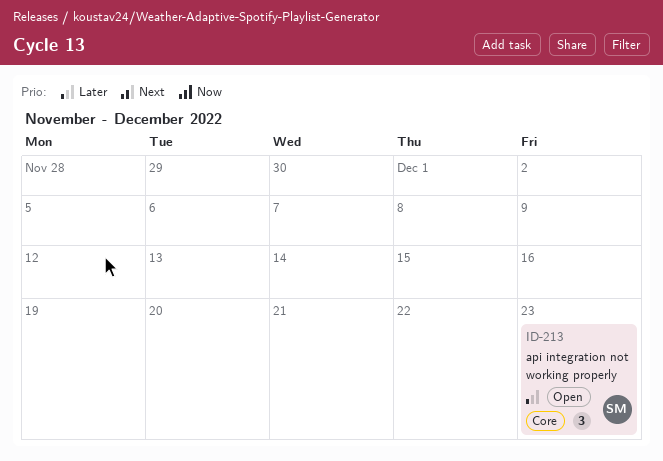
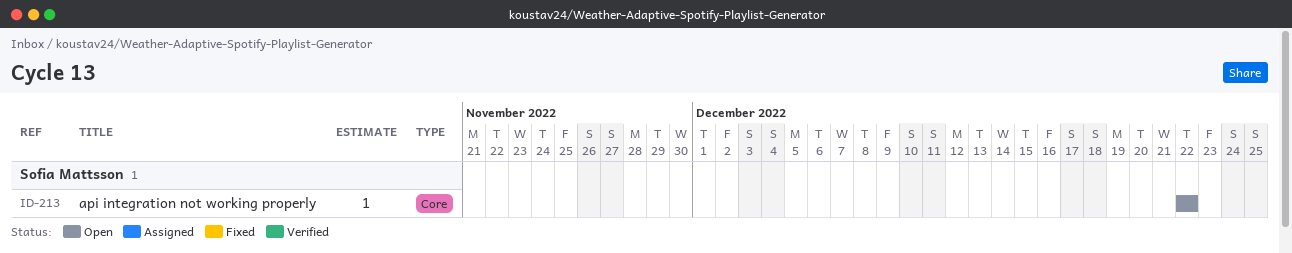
ID-213, estimate: 3 -> 1
ID-213, due: Dec 23 -> Dec 22

